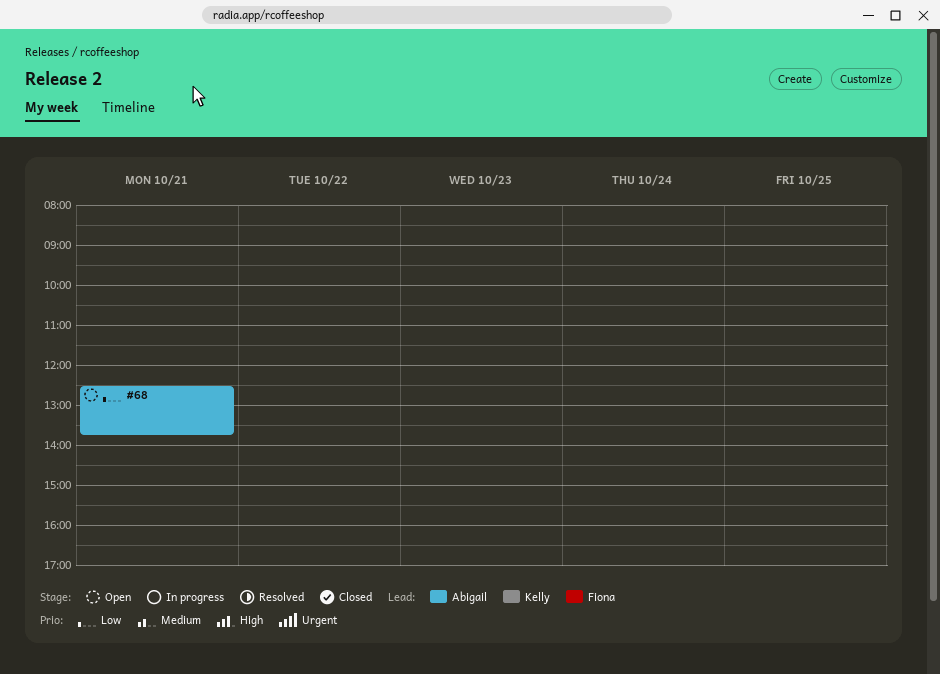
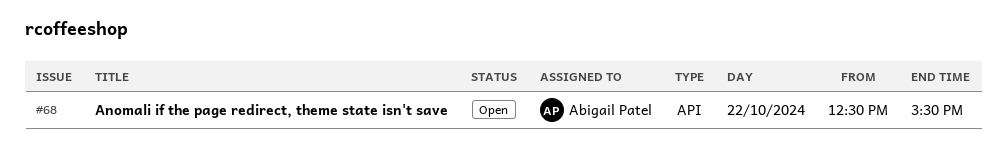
#68, day: Oct 21 -> Oct 22
#68, ends: 13:45 -> 15:30

